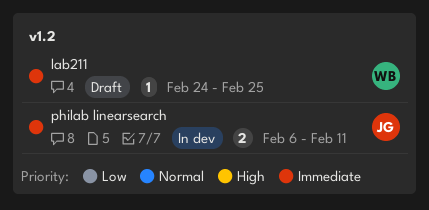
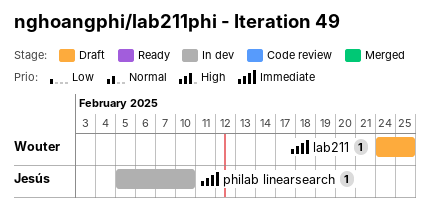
philab linearsearch, estimate: 2 -> 1
philab linearsearch, start: Feb 6 -> Feb 5
philab linearsearch, due: Feb 11 -> Feb 10

